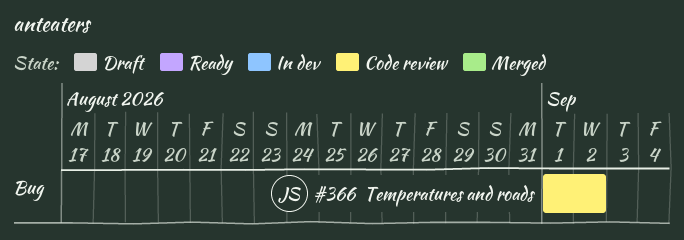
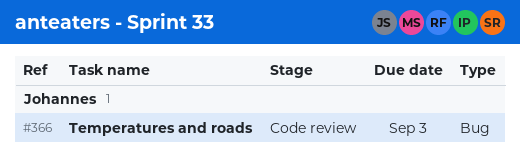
#366, due: Sep 2 -> Sep 3

